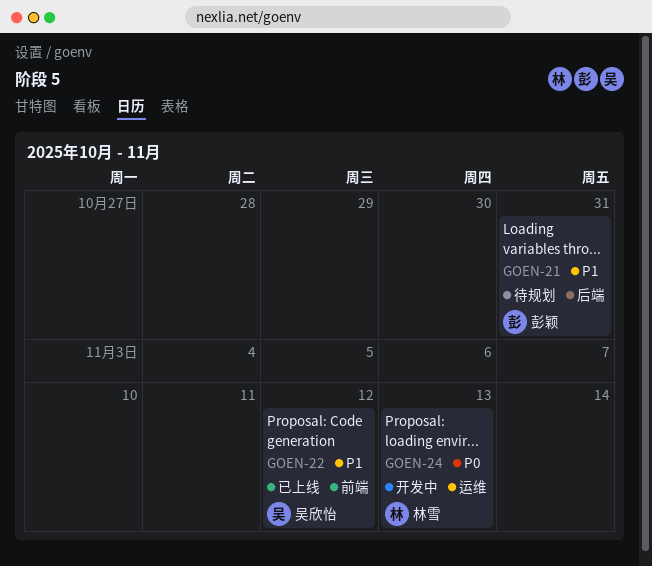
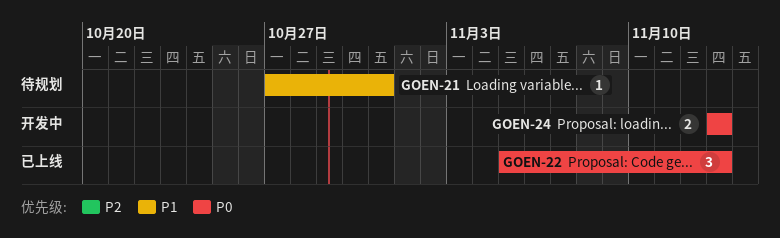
GOEN-22, priority: P1 -> P0
GOEN-22, due: Nov 12 -> Nov 13

